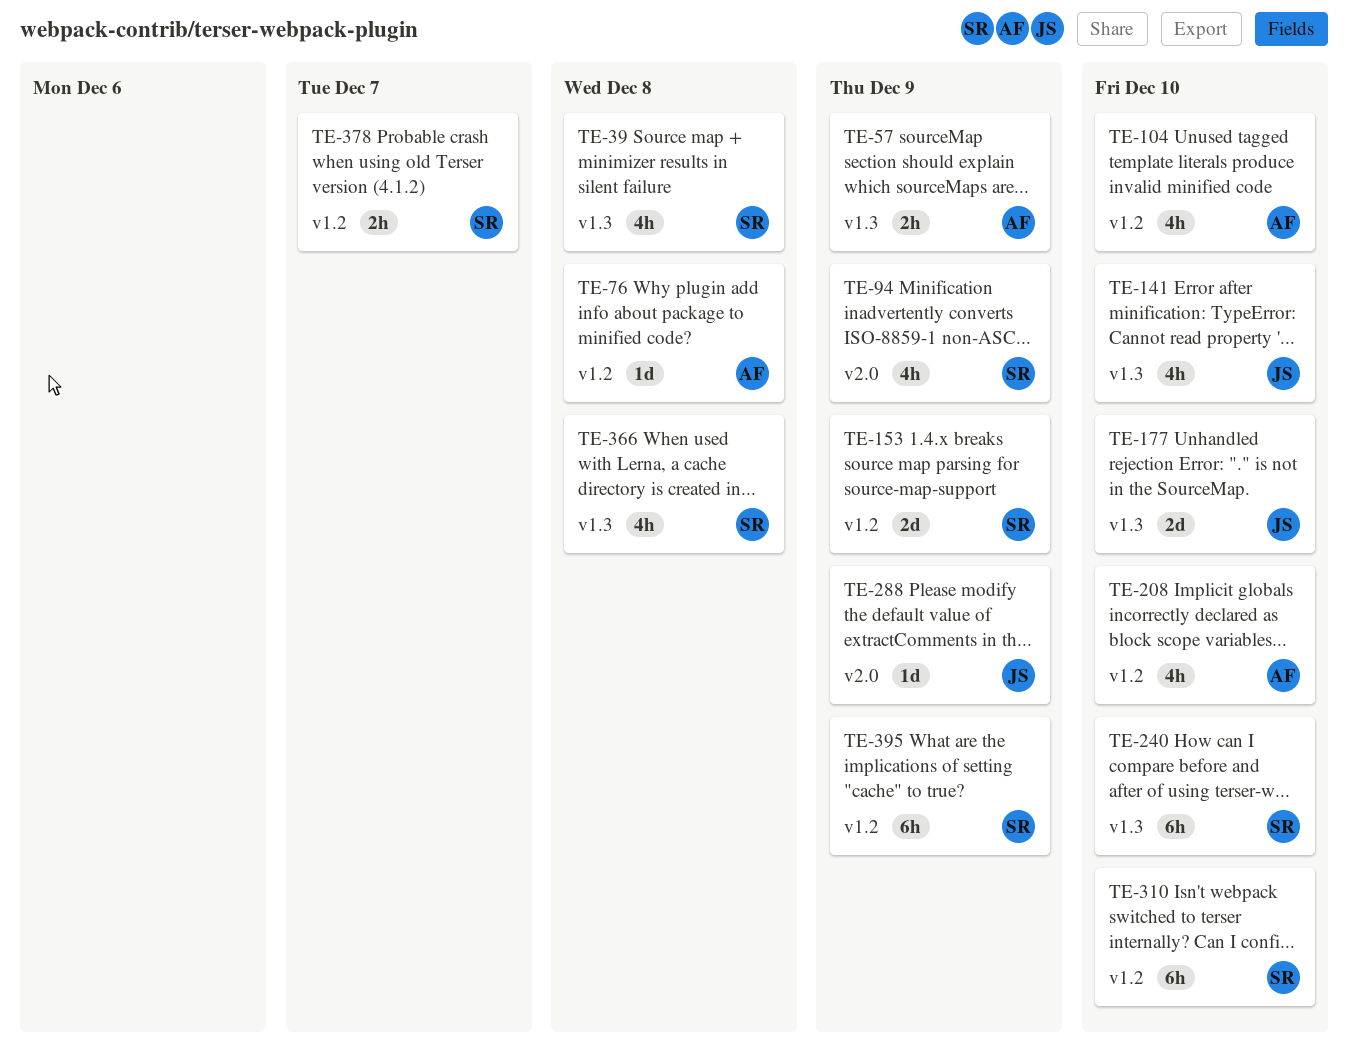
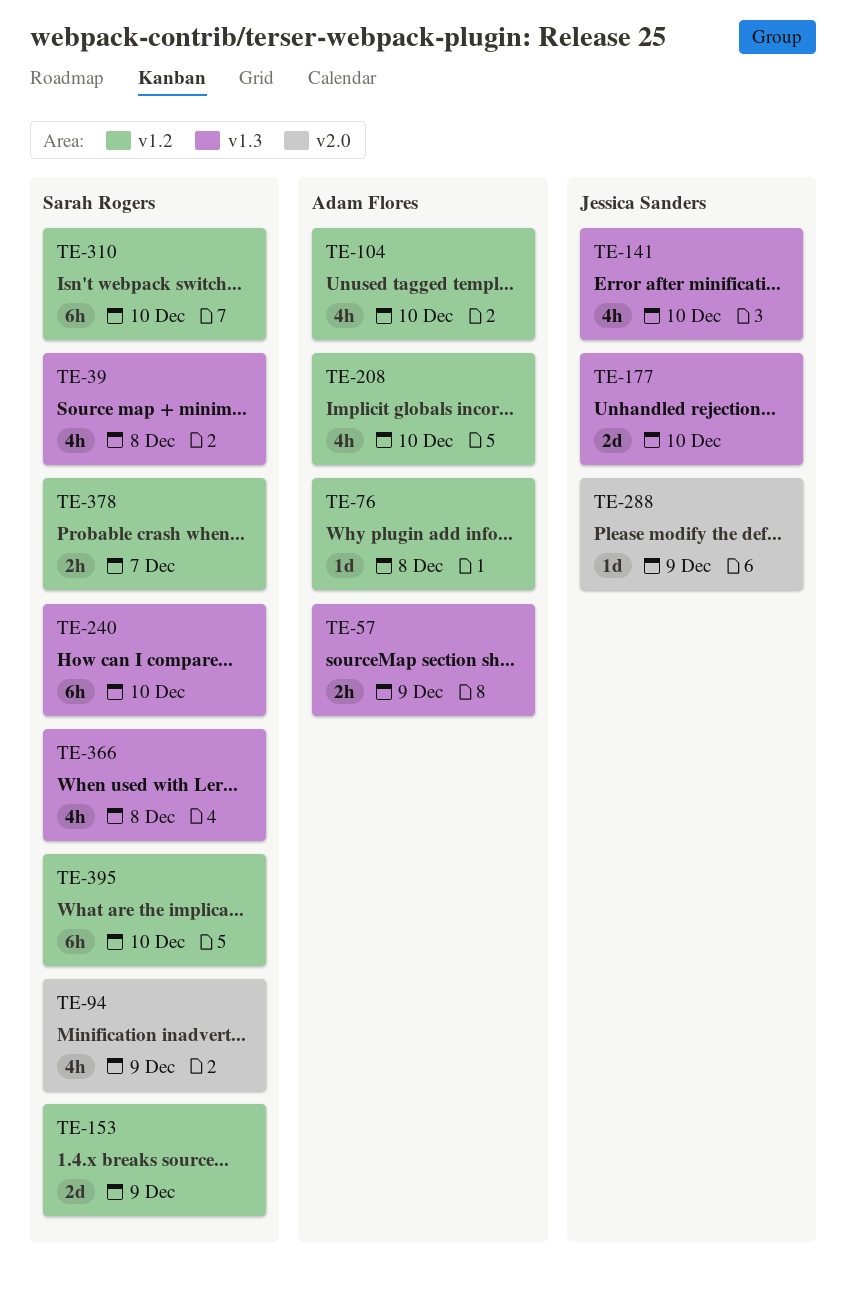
TE-395, due: Dec 9 -> Dec 10

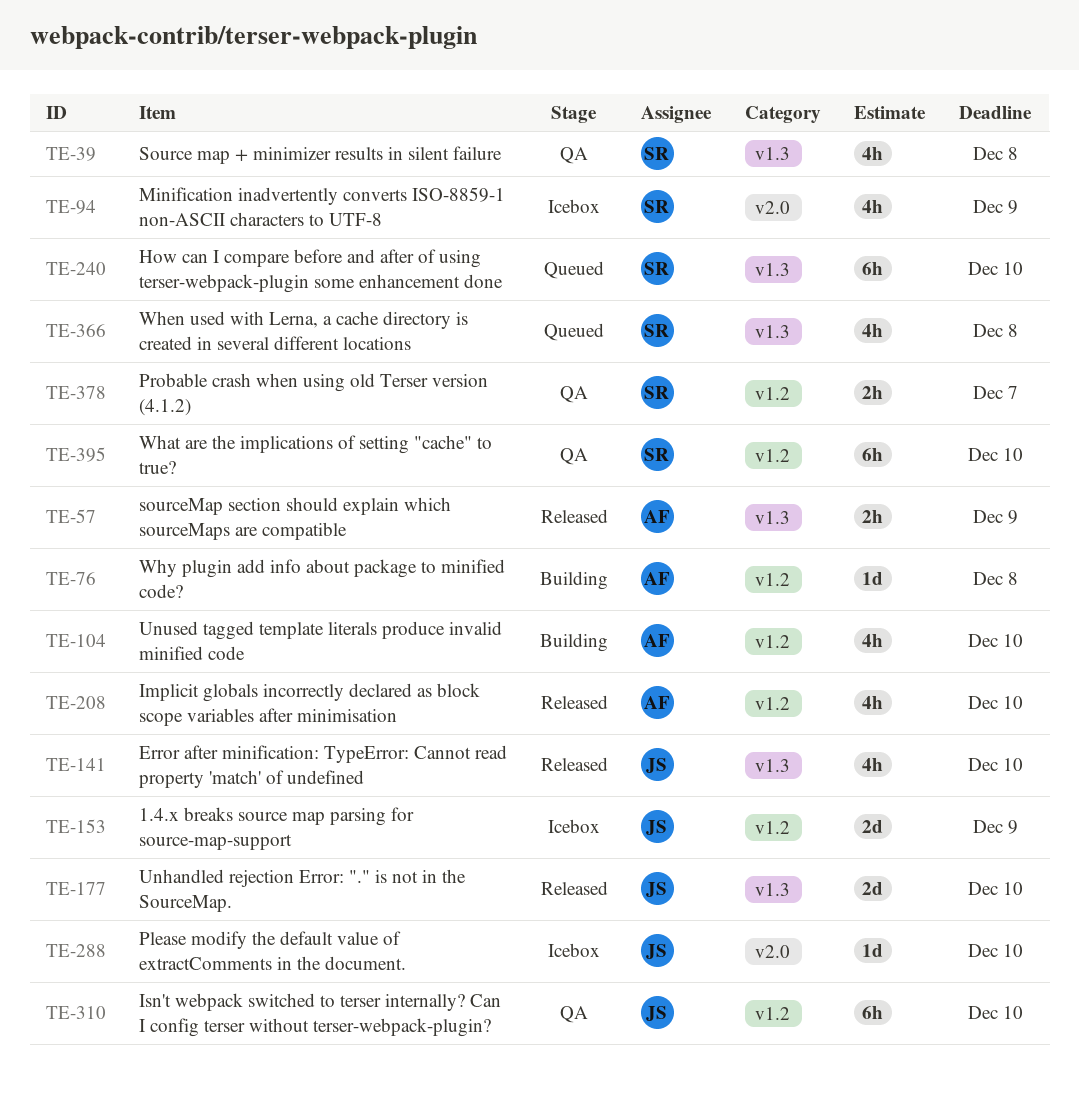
TE-153, owner: Sarah Rogers -> Jessica Sanders
TE-288, due: Dec 9 -> Dec 10
TE-310, owner: Sarah Rogers -> Jessica Sanders

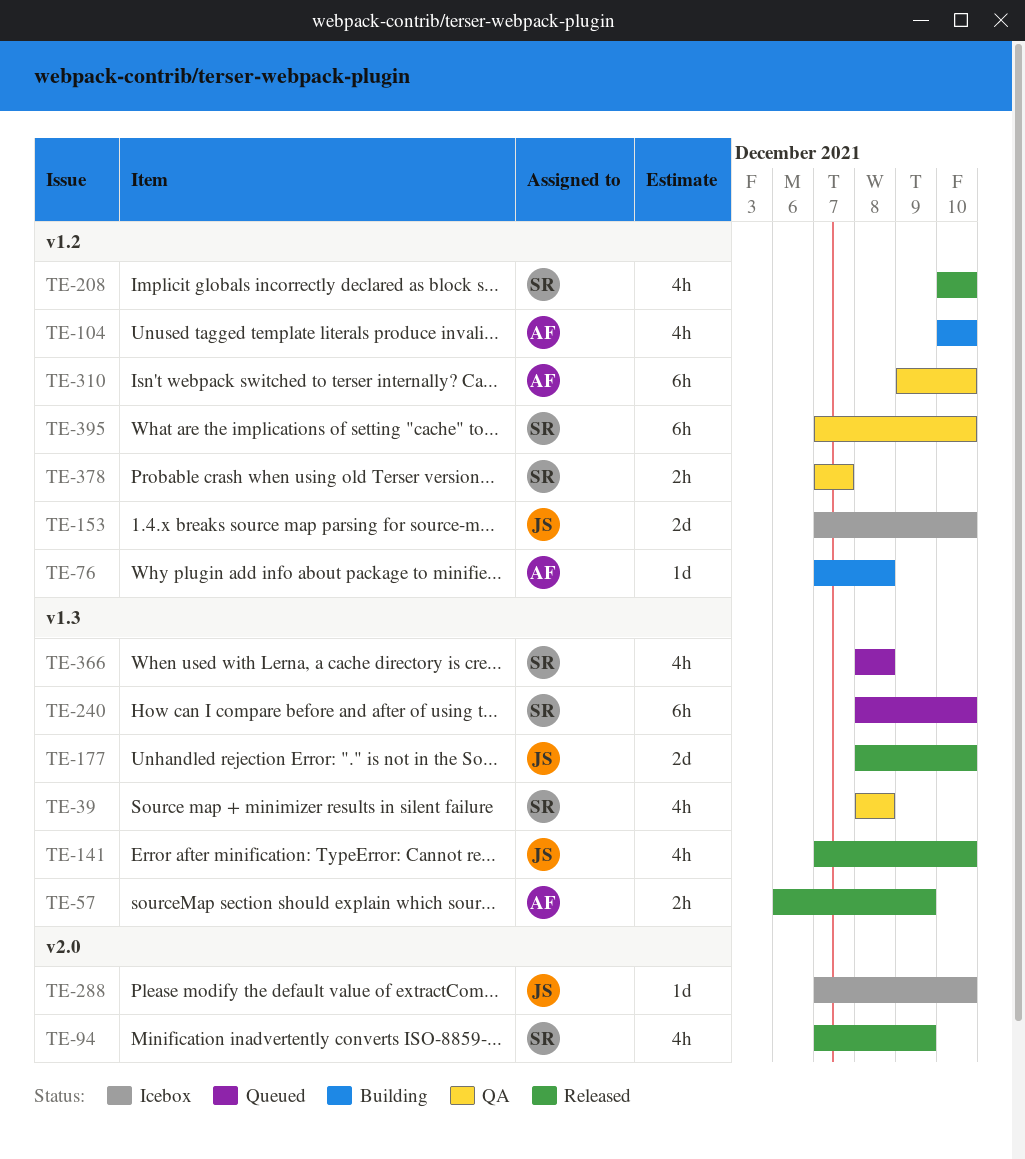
TE-94, status: Icebox -> Released
TE-153, due: Dec 9 -> Dec 10
TE-208, owner: AF -> SR
TE-310, owner: JS -> AF

